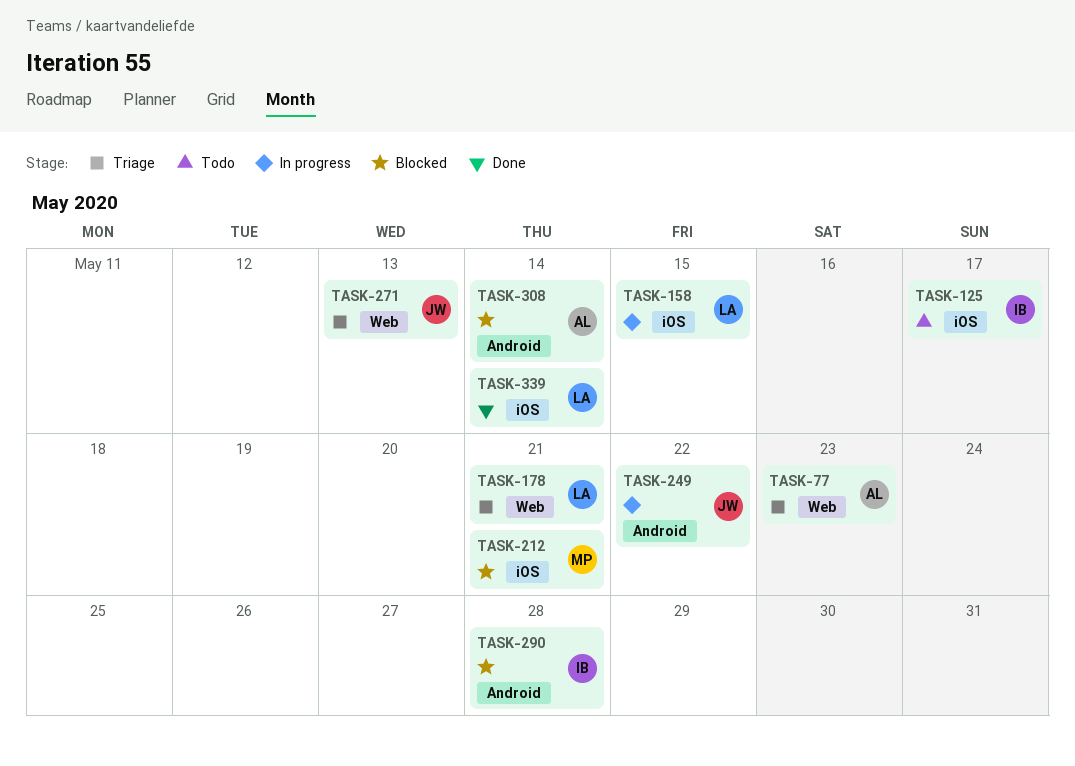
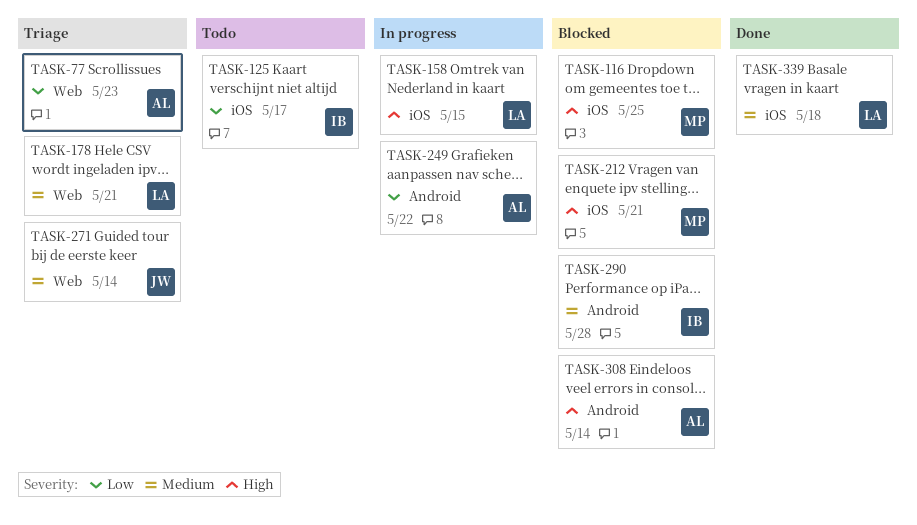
TASK-116: none -> present
TASK-249, owner: JW -> AL
TASK-271, due: May 13 -> May 14
TASK-339, due: May 14 -> May 18

